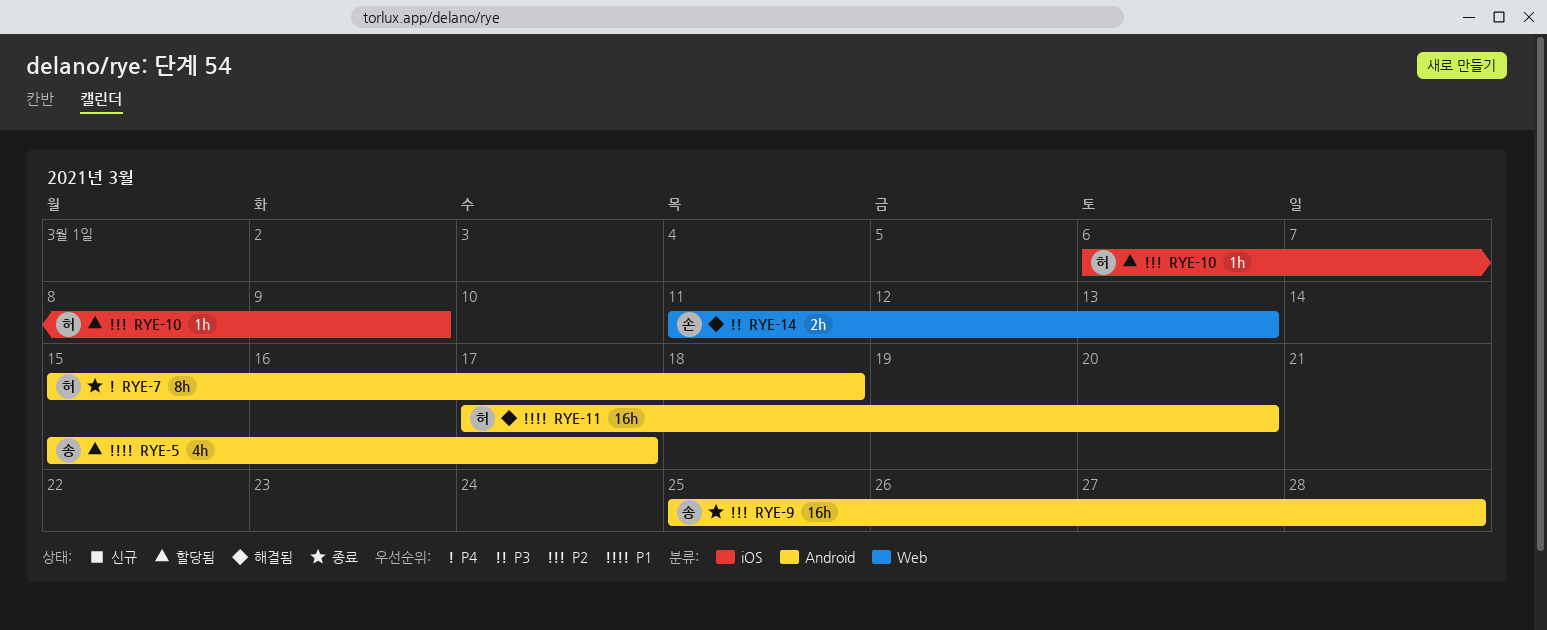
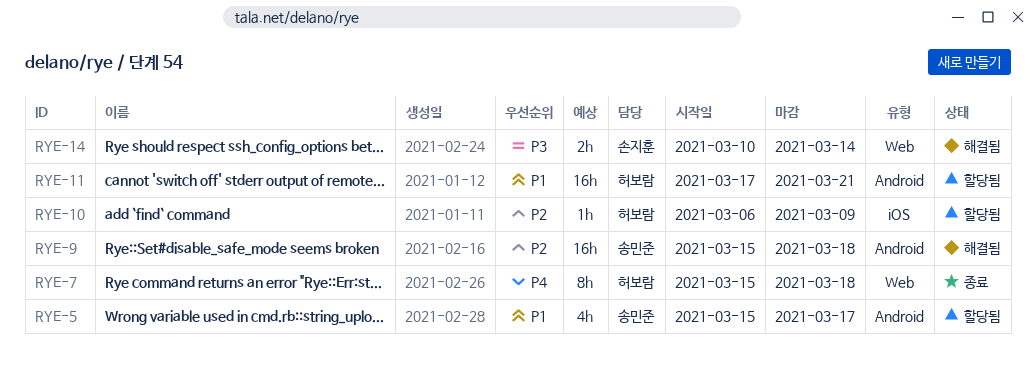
RYE-7, label: Android -> Web
RYE-9, status: 종료 -> 해결됨
RYE-9, start: Mar 25 -> Mar 15
RYE-9, due: Mar 28 -> Mar 18
RYE-11, status: 해결됨 -> 할당됨
RYE-11, due: Mar 20 -> Mar 21
RYE-14, start: Mar 11 -> Mar 10
RYE-14, due: Mar 13 -> Mar 14

